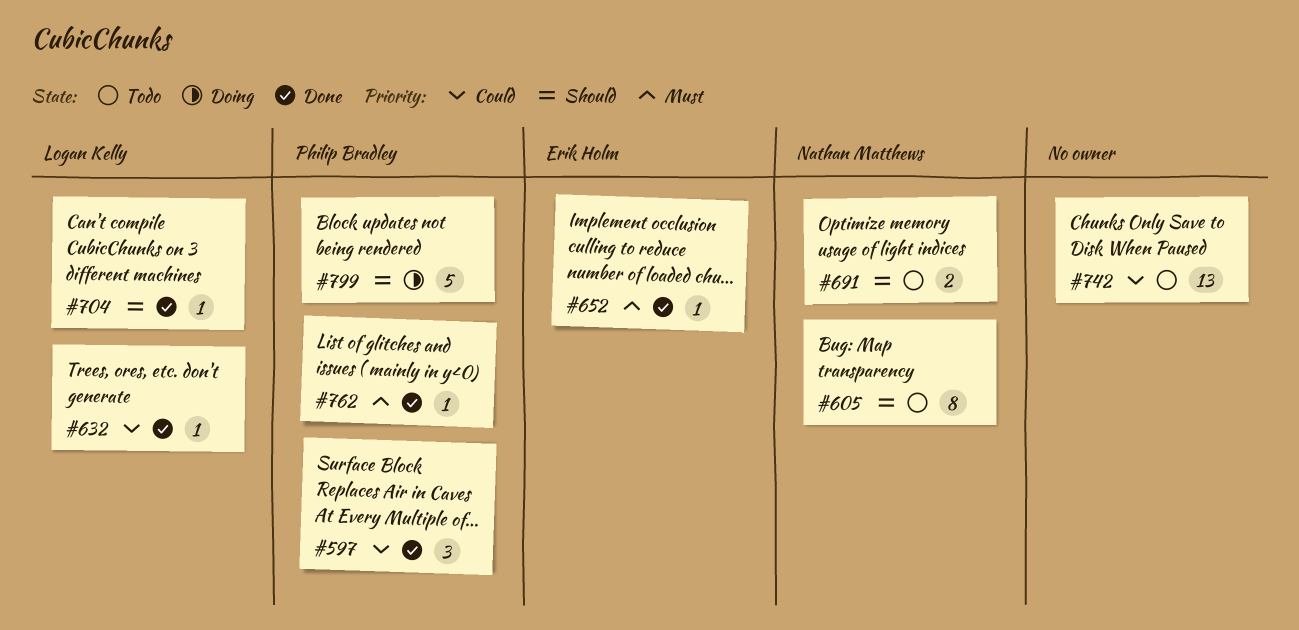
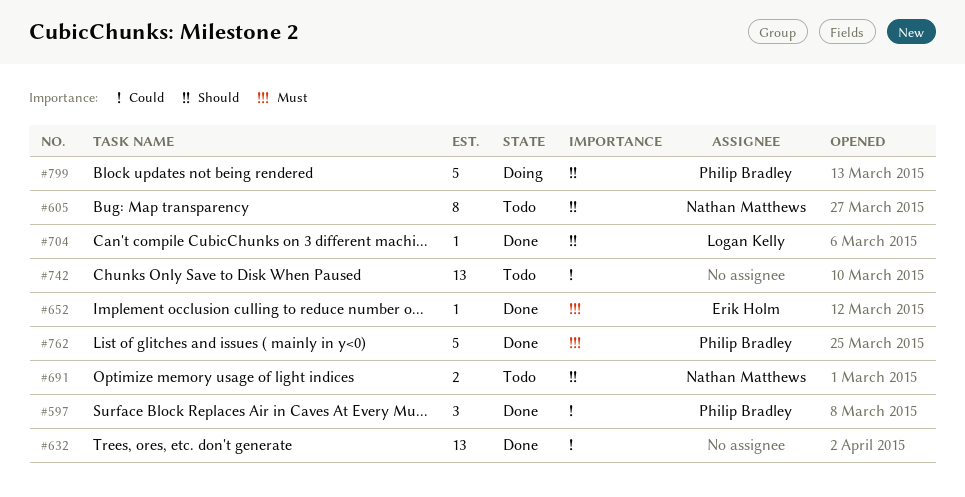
#632, owner: Logan Kelly -> none
#632, estimate: 1 -> 13
#762, estimate: 1 -> 5

